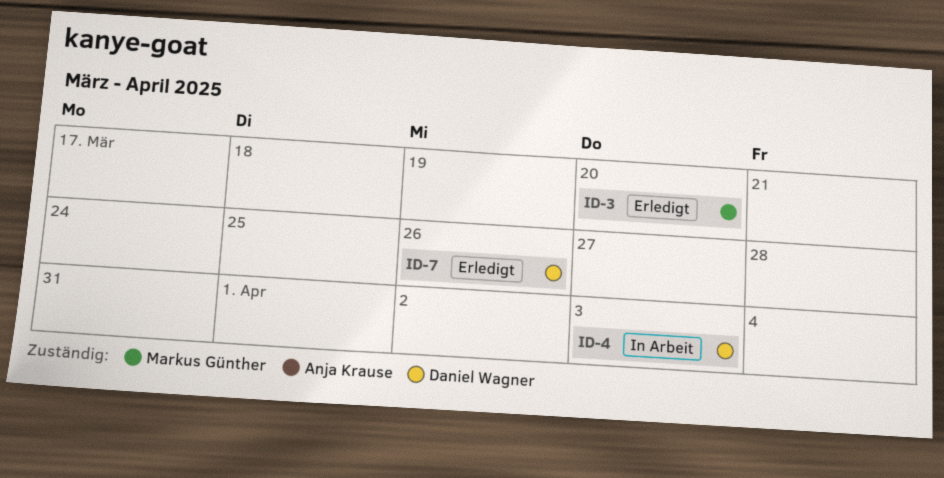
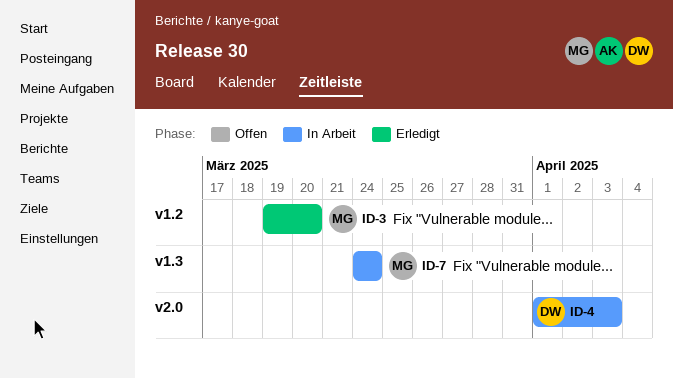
ID-7, status: Erledigt -> In Arbeit
ID-7, owner: Daniel Wagner -> Markus Günther
ID-7, due: Mar 26 -> Mar 24

